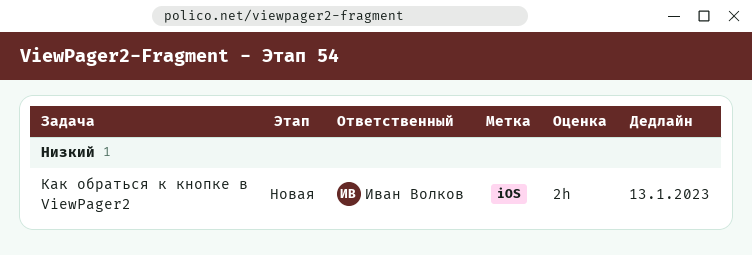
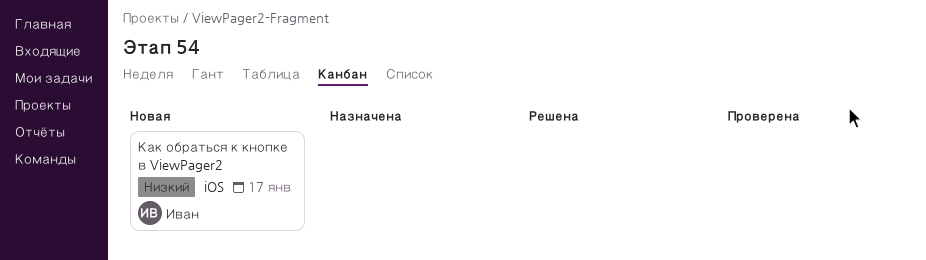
Как обраться к кнопке в ViewPager2, due: Jan 13 -> Jan 17

